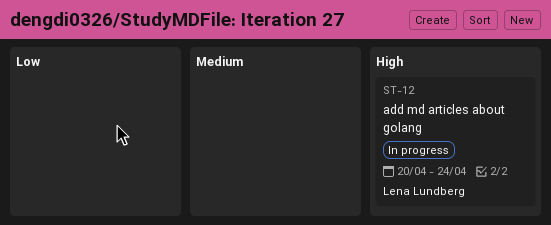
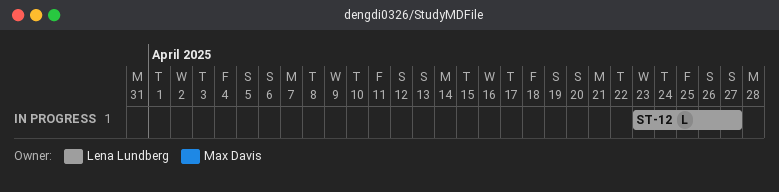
ST-12, start: Apr 20 -> Apr 23
ST-12, due: Apr 24 -> Apr 27

